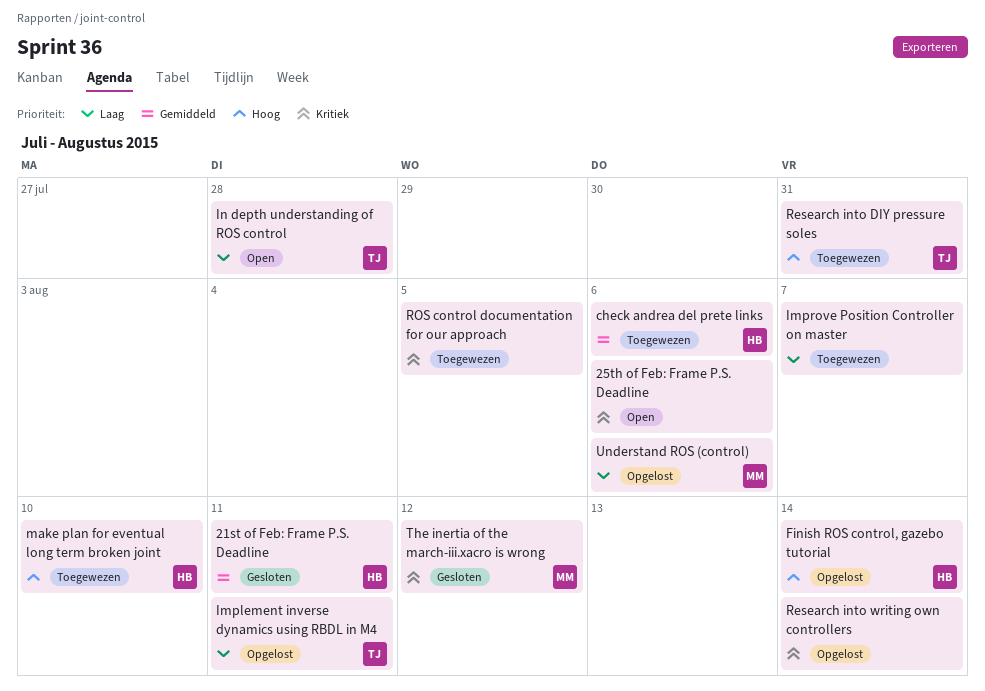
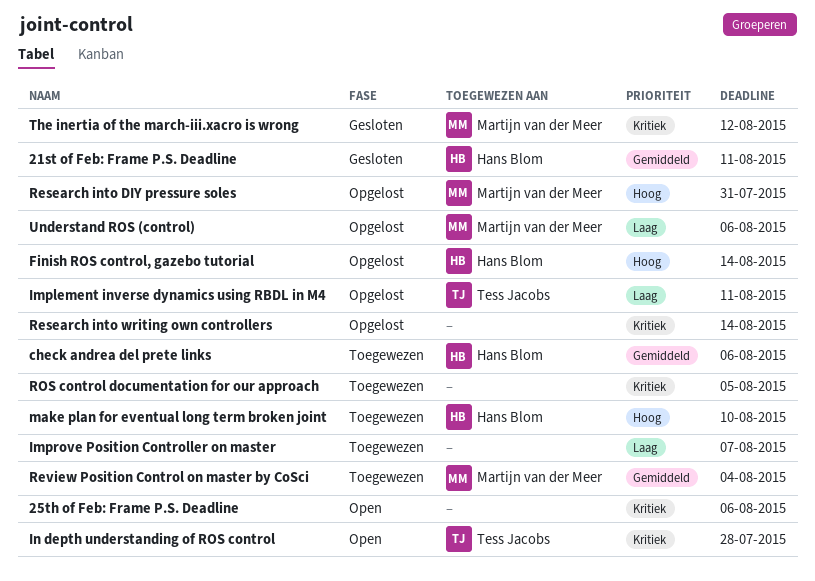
In depth understanding of ROS control, priority: Laag -> Kritiek
Research into DIY pressure soles, status: Toegewezen -> Opgelost
Research into DIY pressure soles, owner: Tess Jacobs -> Martijn van der Meer
Review Position Control on master by CoSci: none -> present

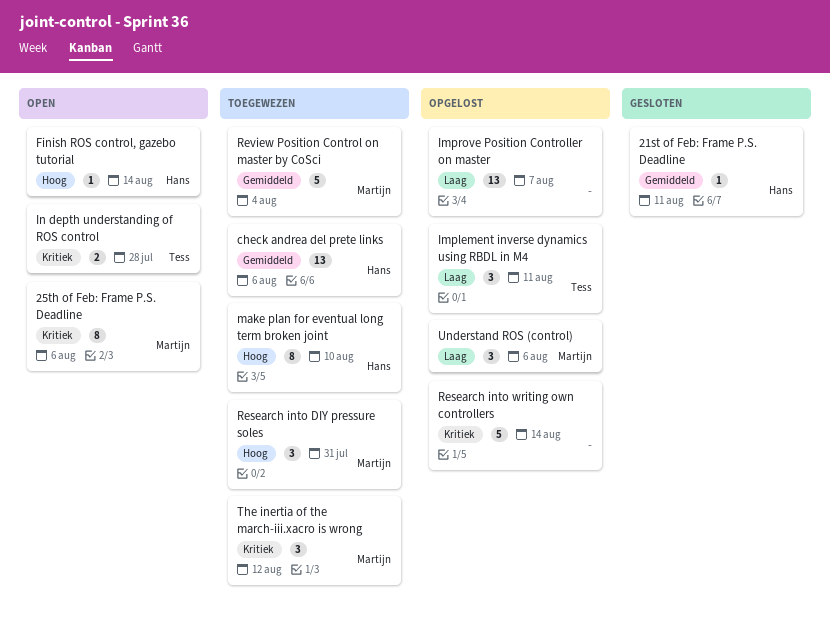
25th of Feb: Frame P.S. Deadline, owner: none -> Martijn van der Meer
Finish ROS control, gazebo tutorial, status: Opgelost -> Open
Improve Position Controller on master, status: Toegewezen -> Opgelost
Research into DIY pressure soles, status: Opgelost -> Toegewezen
ROS control documentation for our approach: present -> none
The inertia of the march-iii.xacro is wrong, status: Gesloten -> Toegewezen

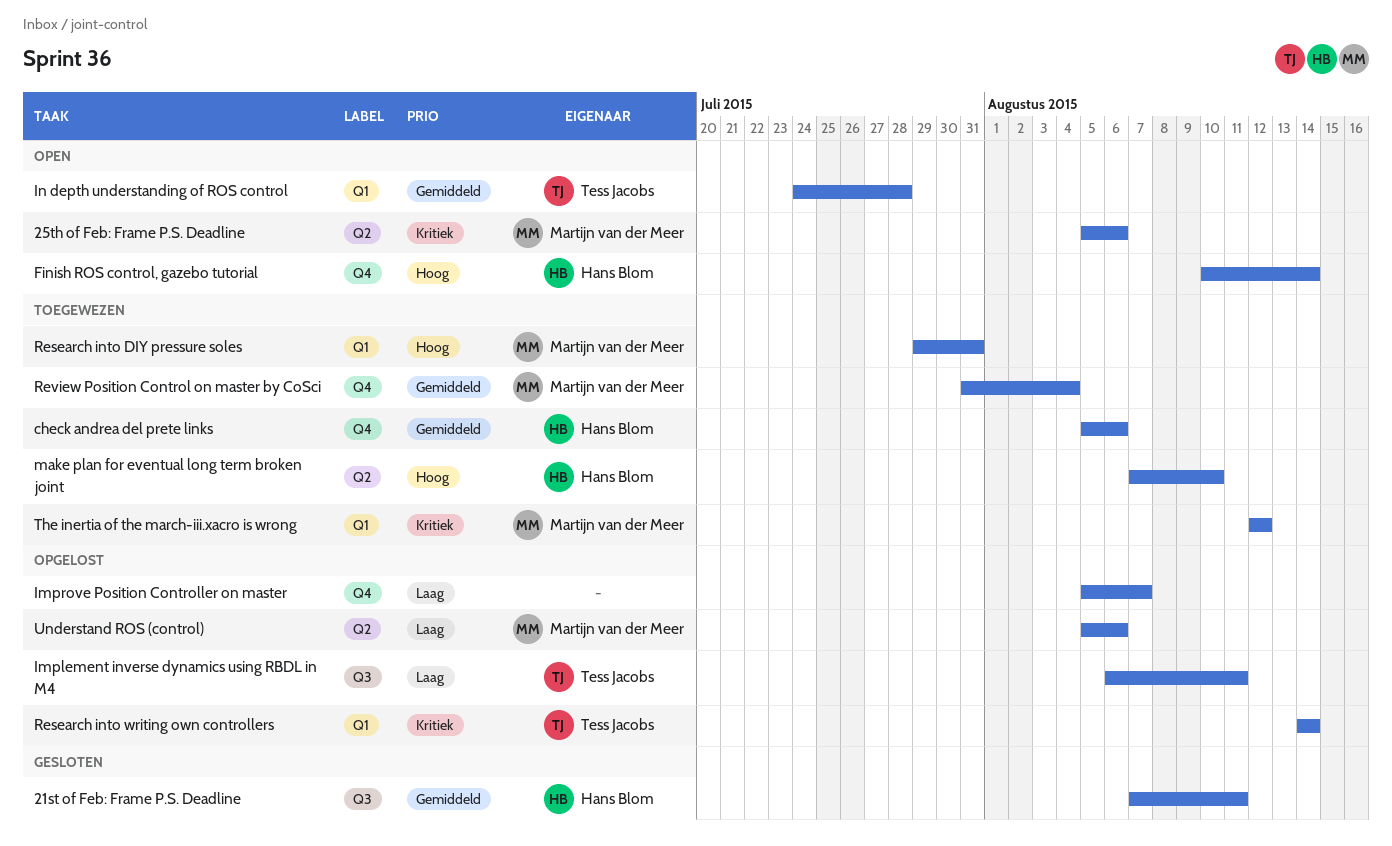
In depth understanding of ROS control, priority: Kritiek -> Gemiddeld
Research into writing own controllers, owner: none -> Tess Jacobs

